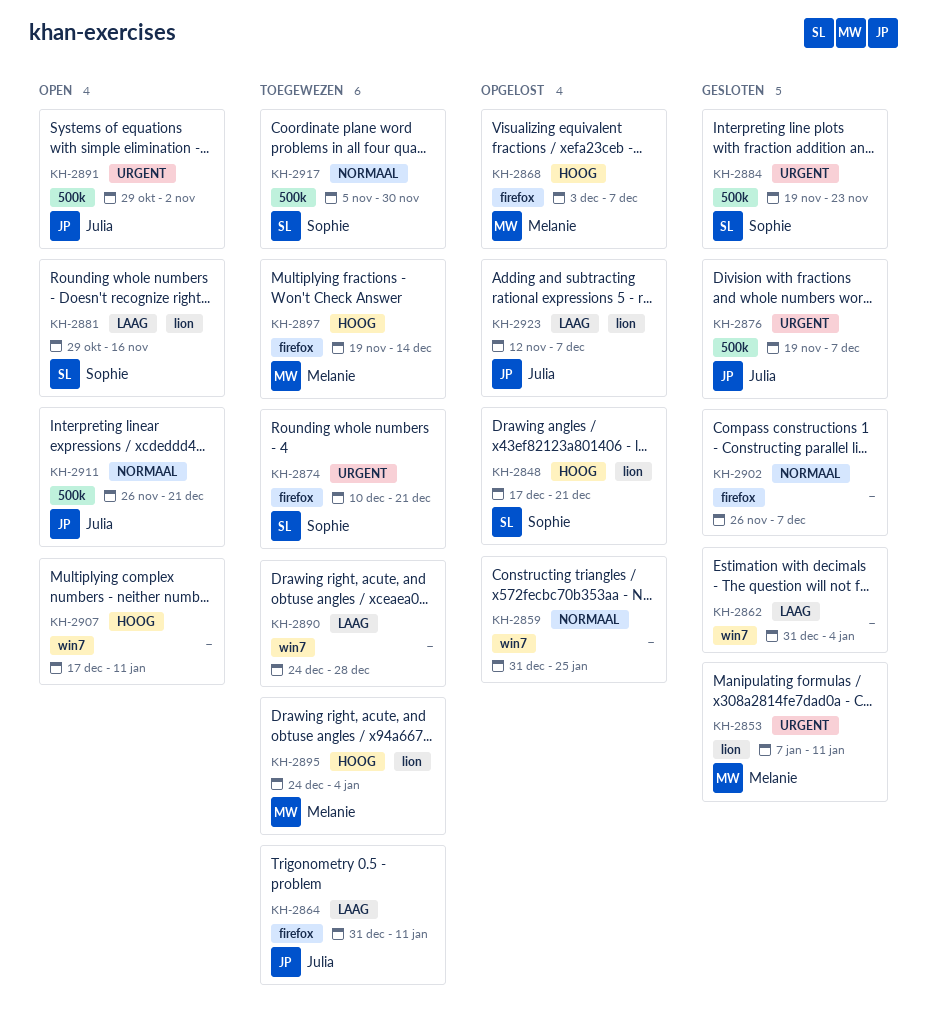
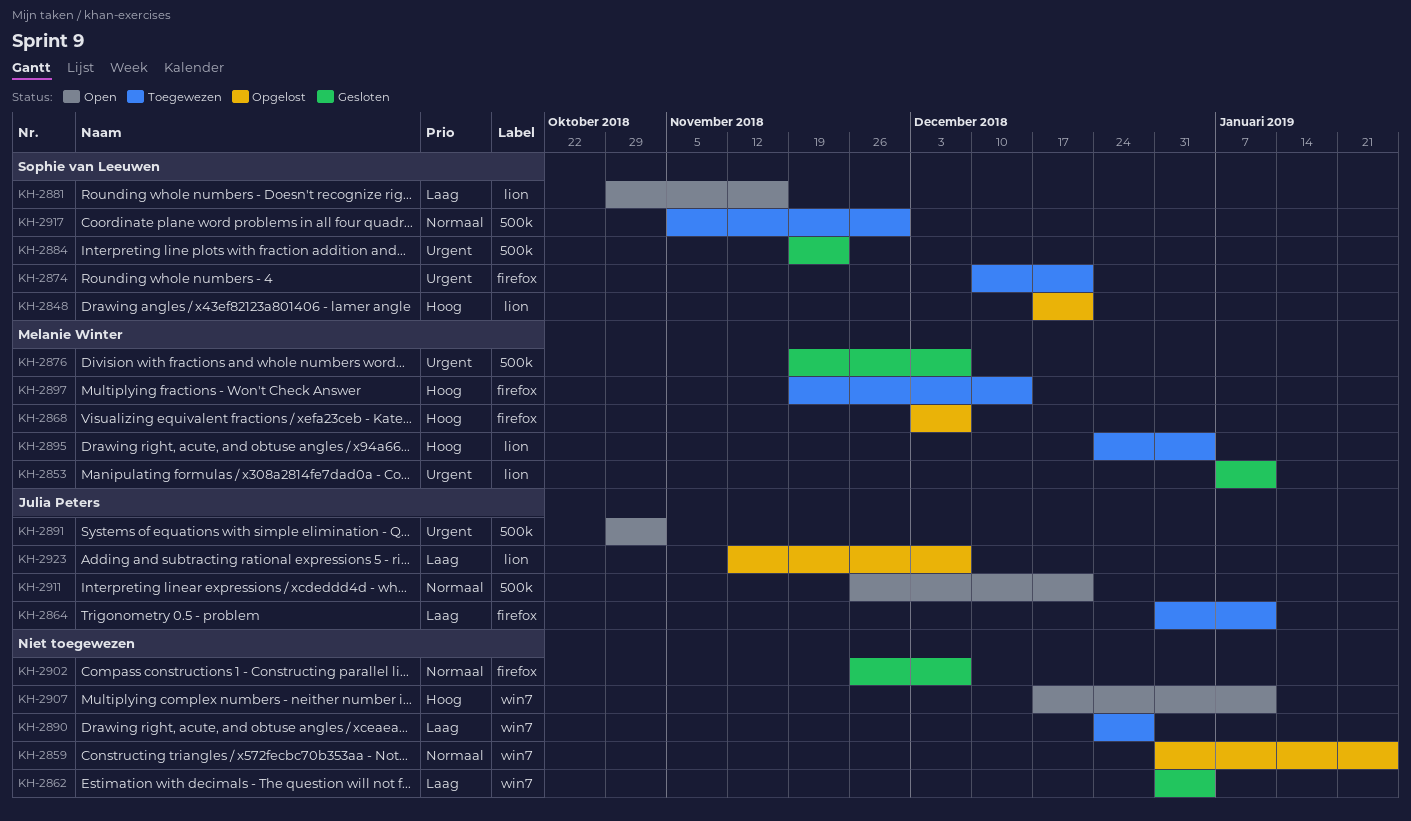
KH-2876, owner: Julia Peters -> Melanie Winter

